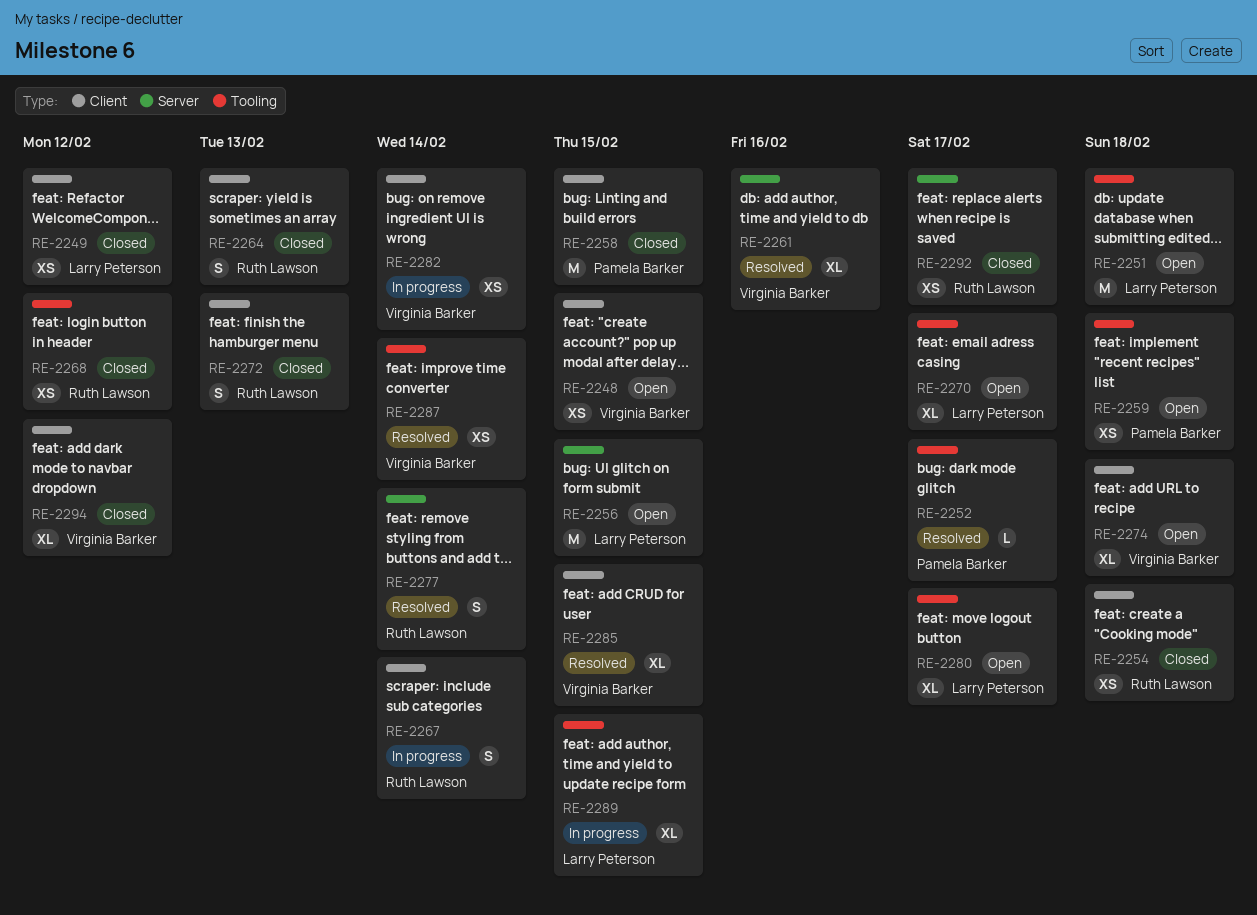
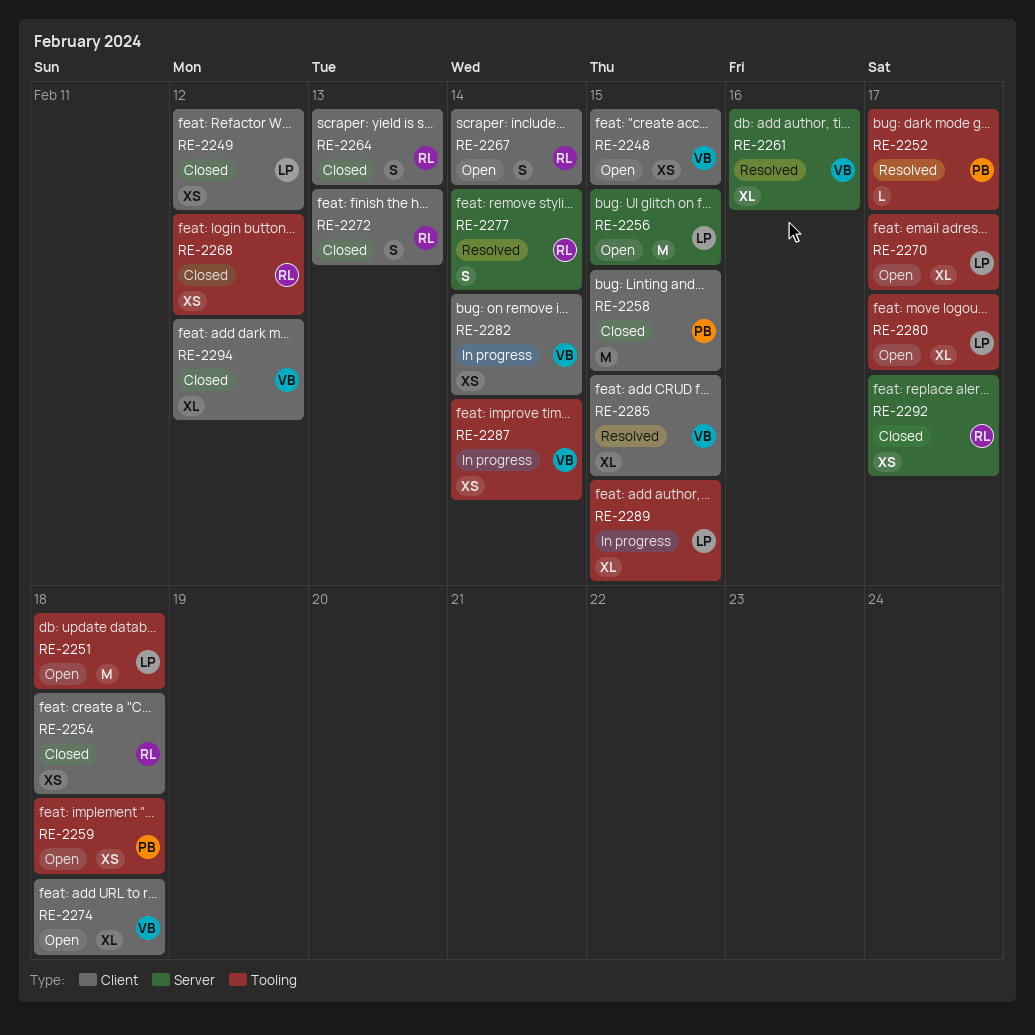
RE-2267, status: In progress -> Open
RE-2287, status: Resolved -> In progress

